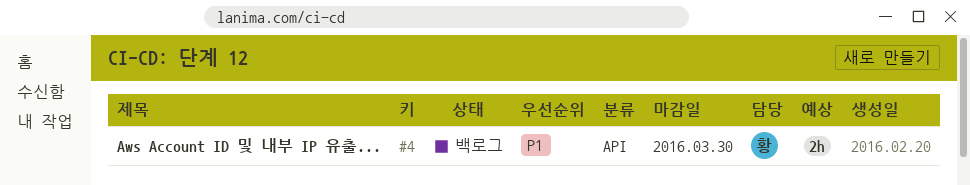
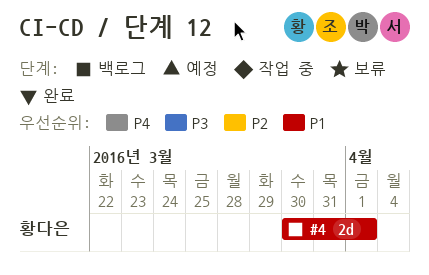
#4, estimate: 2h -> 2d
#4, due: Mar 30 -> Apr 1

